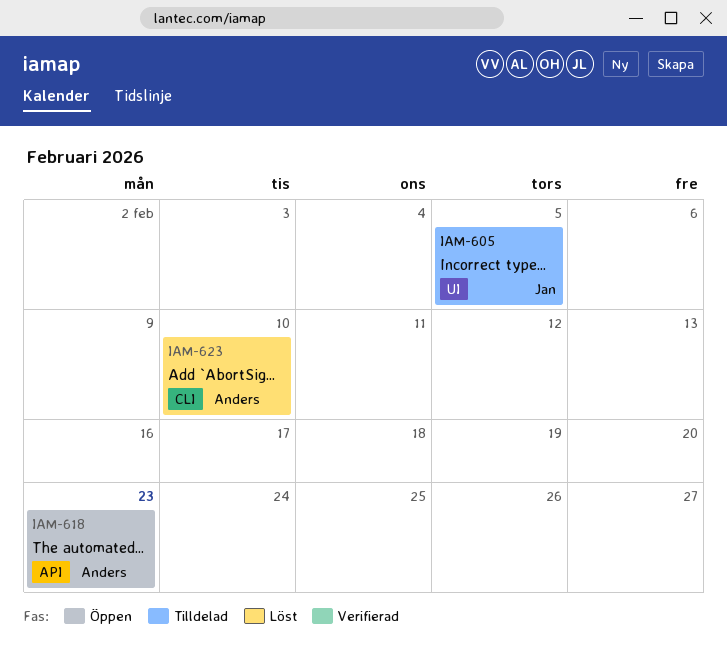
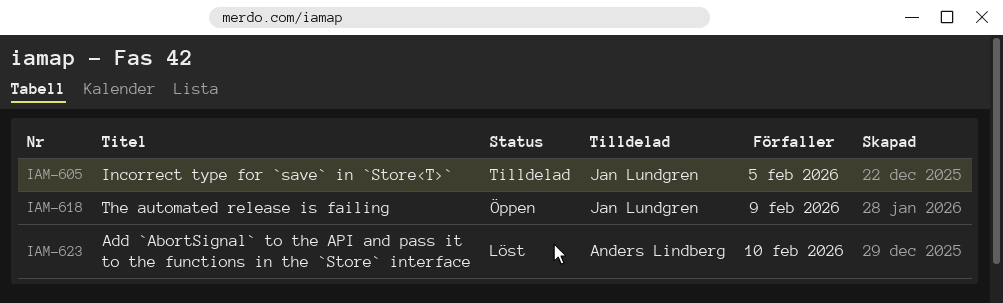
IAM-618, owner: Anders Lindberg -> Jan Lundgren
IAM-618, due: Feb 23 -> Feb 9

